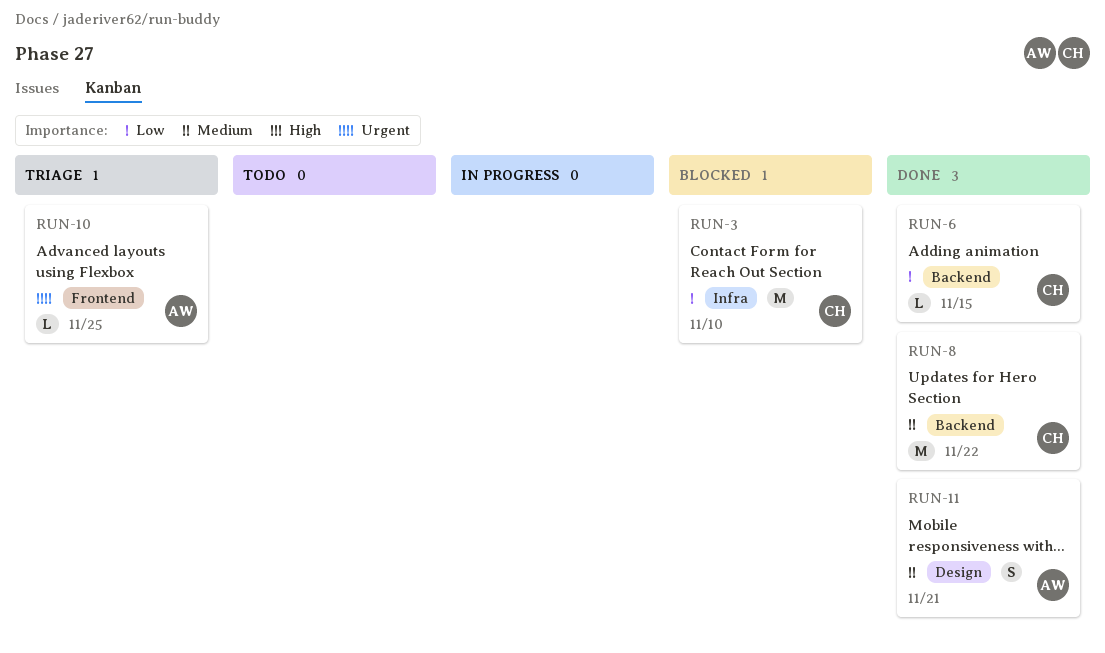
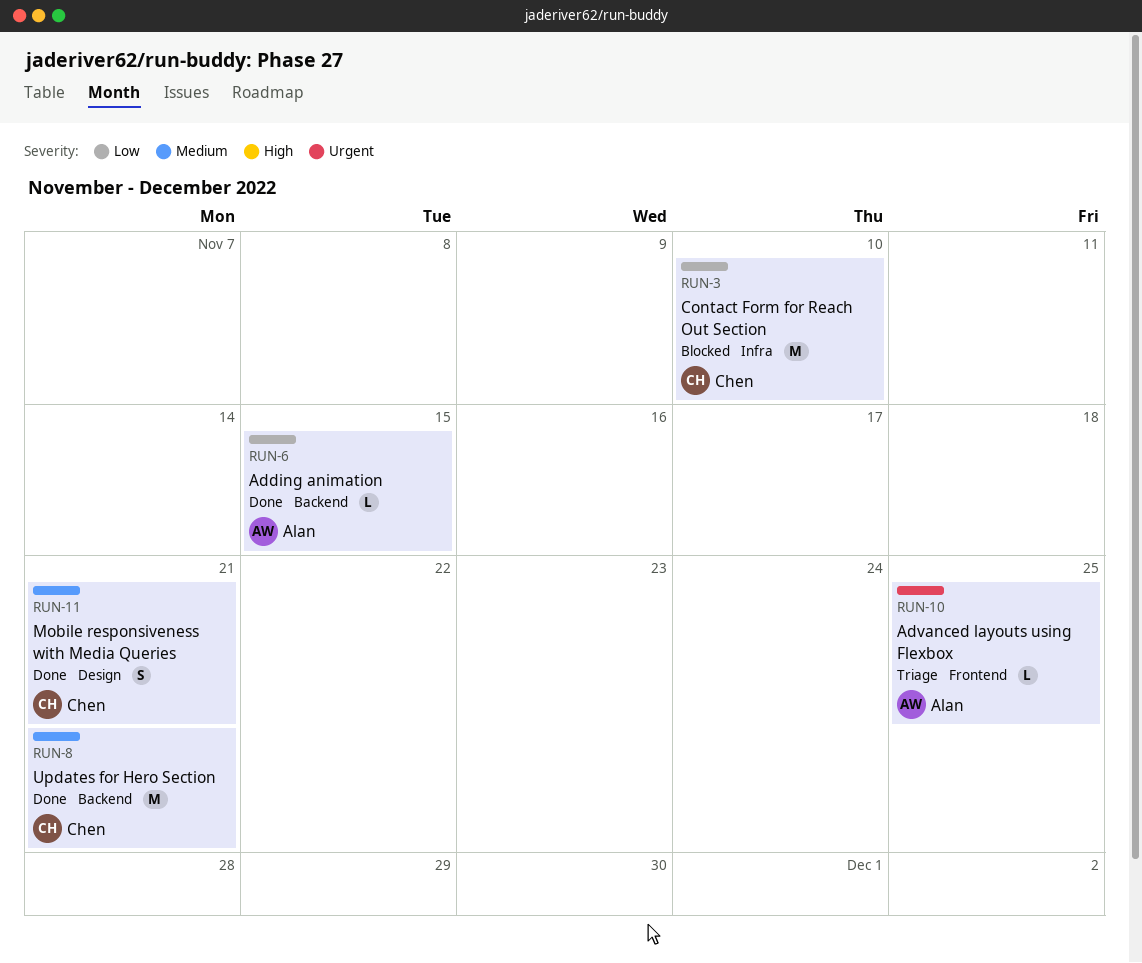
RUN-6, owner: Chen -> Alan
RUN-8, due: Nov 22 -> Nov 21
RUN-11, owner: Alan -> Chen

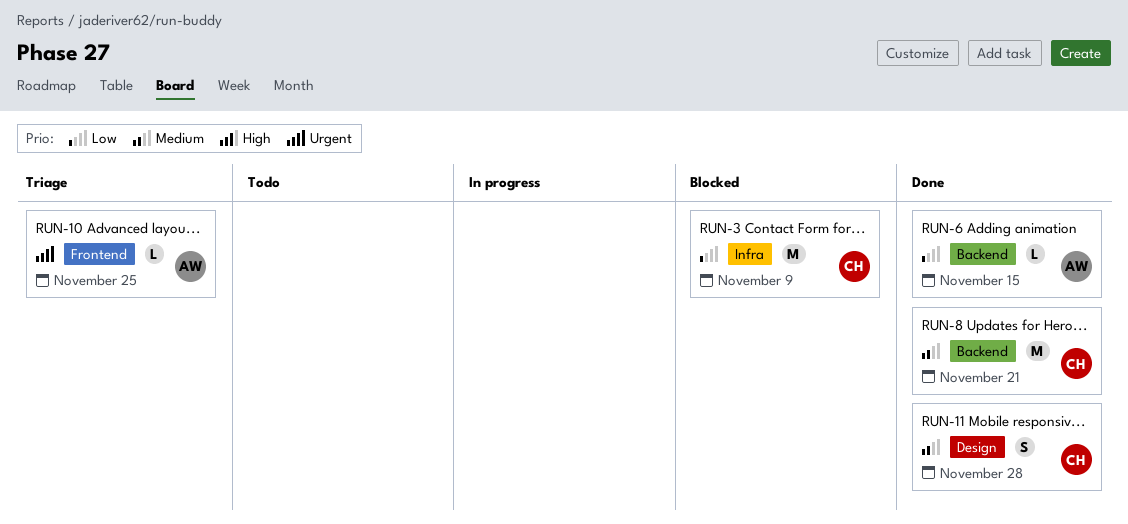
RUN-3, due: Nov 10 -> Nov 9
RUN-11, due: Nov 21 -> Nov 28

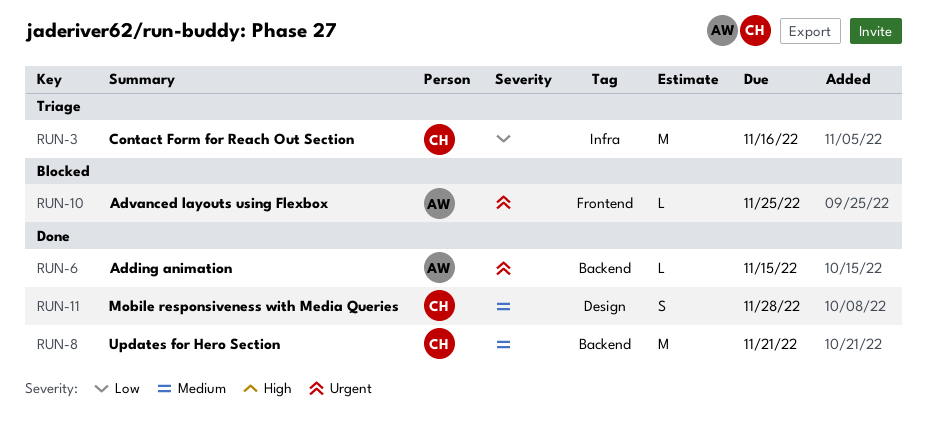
RUN-3, status: Blocked -> Triage
RUN-3, due: Nov 9 -> Nov 16
RUN-6, priority: Low -> Urgent
RUN-10, status: Triage -> Blocked

